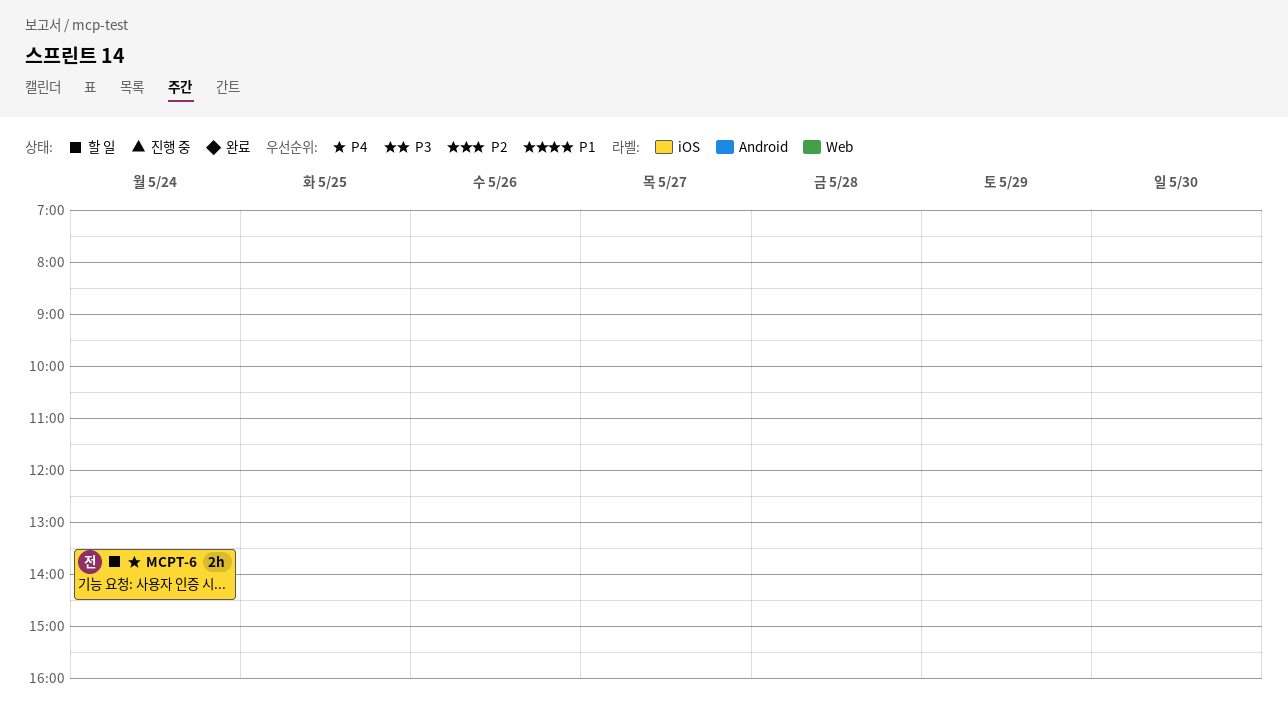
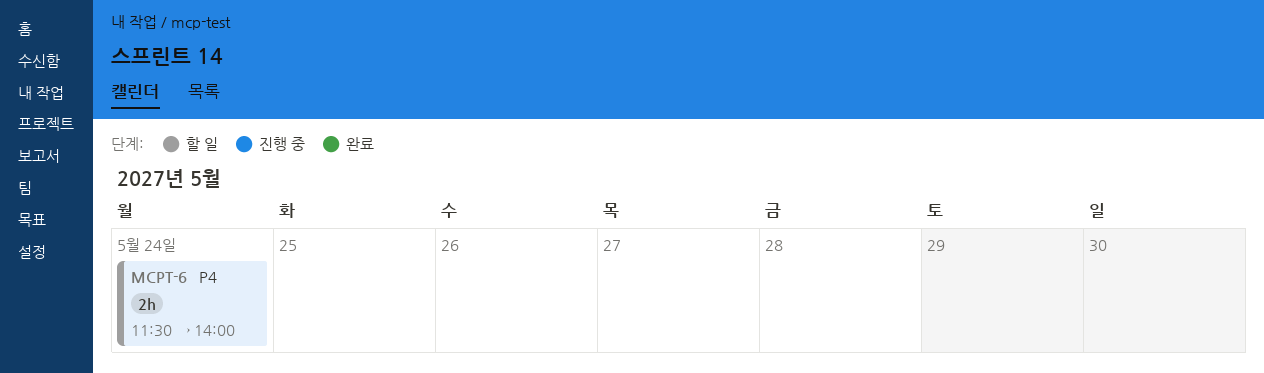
MCPT-6, begins: 13:30 -> 11:30
MCPT-6, ends: 14:30 -> 14:00

